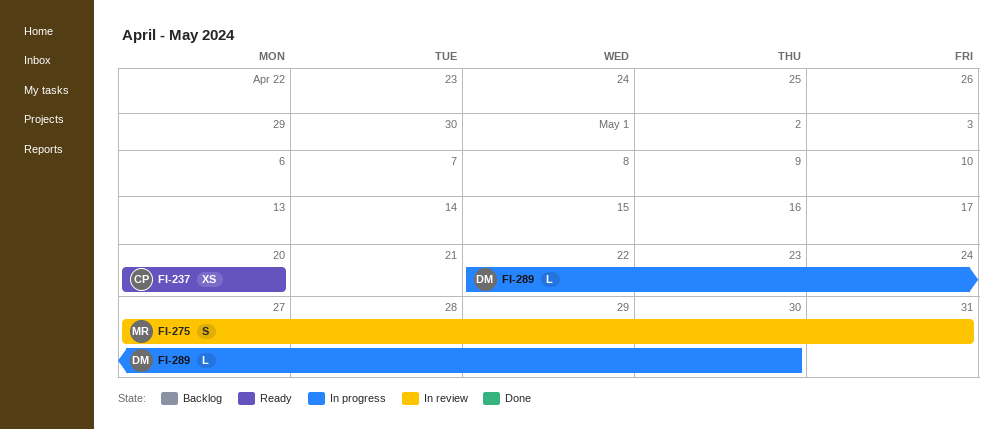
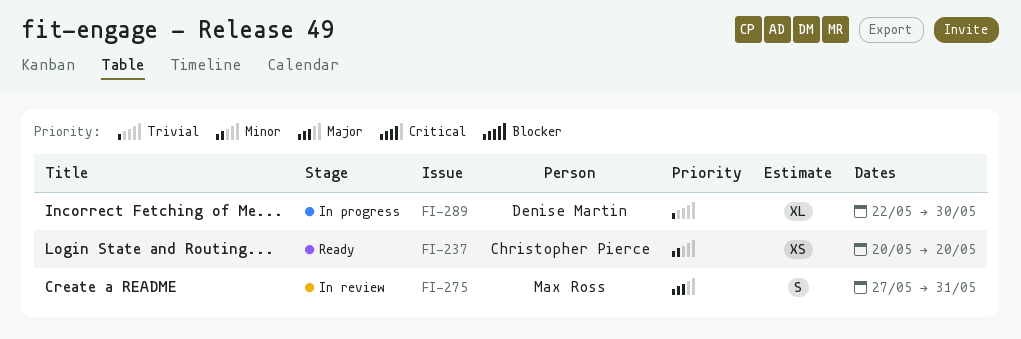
FI-289, estimate: L -> XL

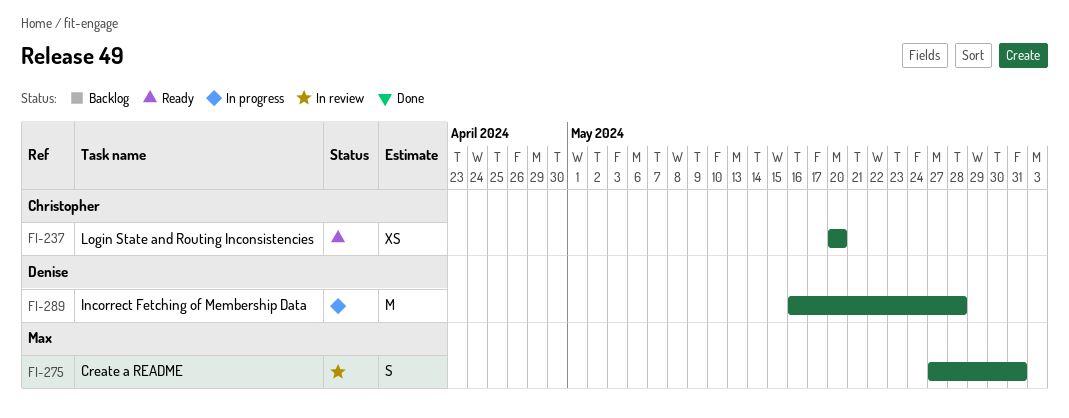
FI-289, estimate: XL -> M
FI-289, start: May 22 -> May 16
FI-289, due: May 30 -> May 28

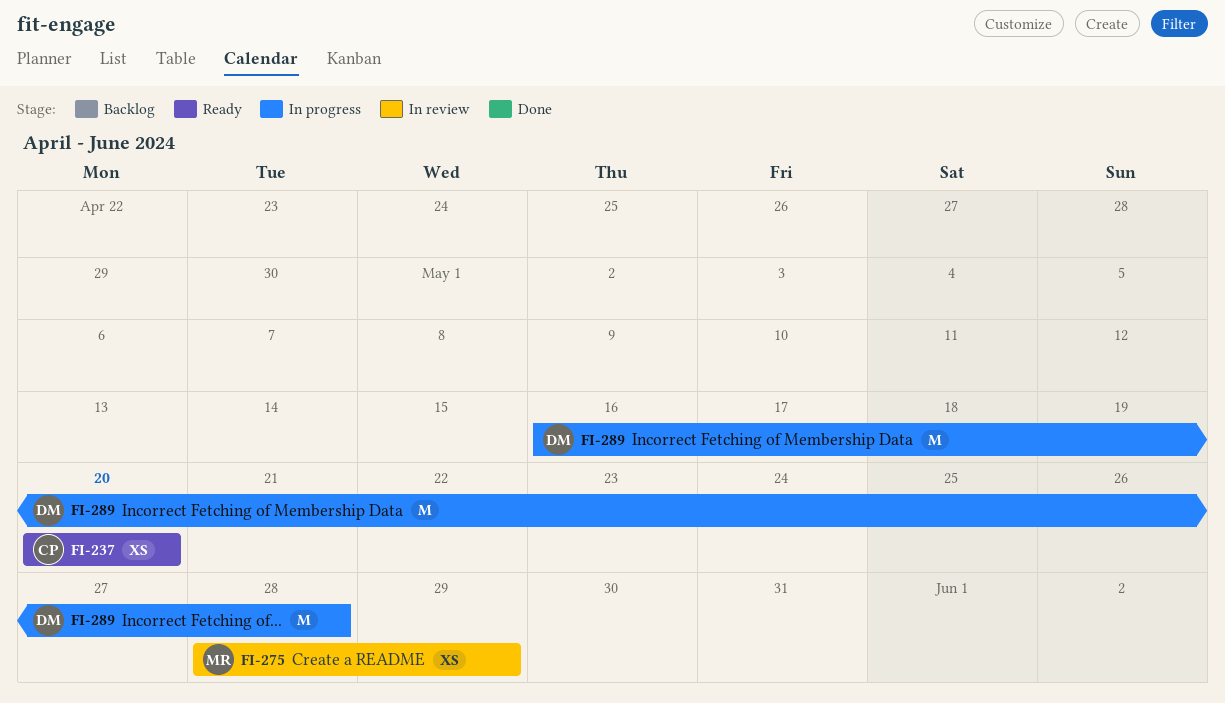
FI-275, estimate: S -> XS
FI-275, start: May 27 -> May 28
FI-275, due: May 31 -> May 29

